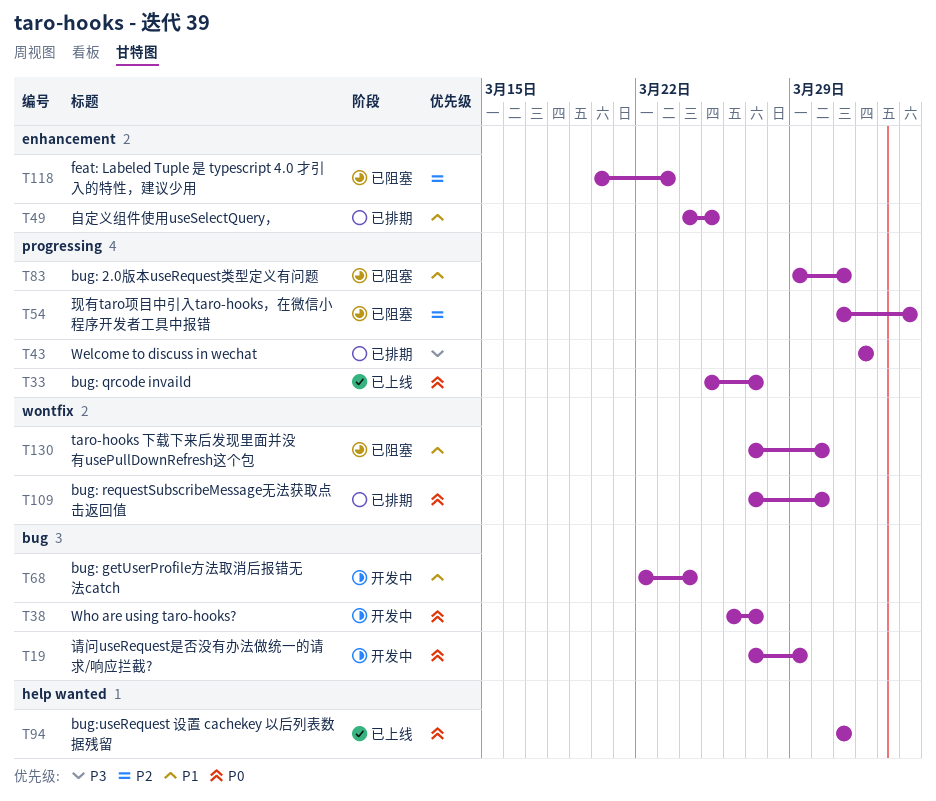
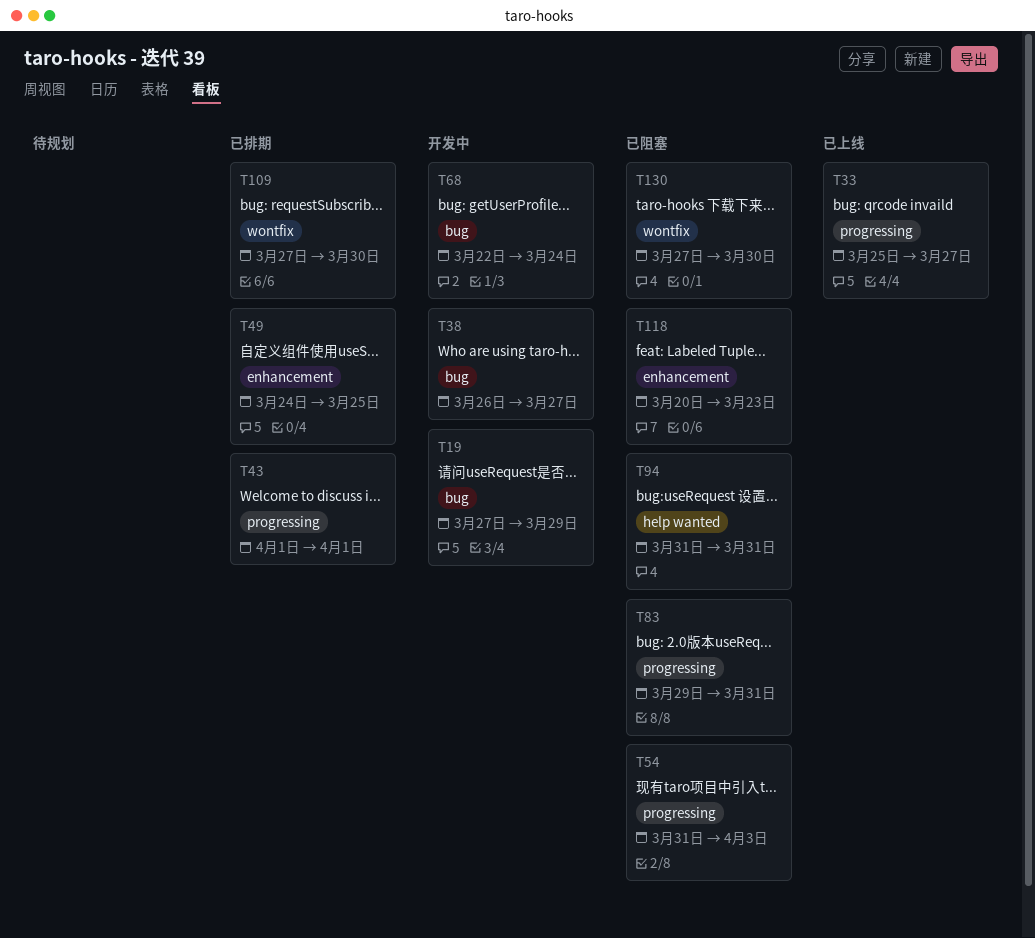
T94, status: 已上线 -> 已阻塞

